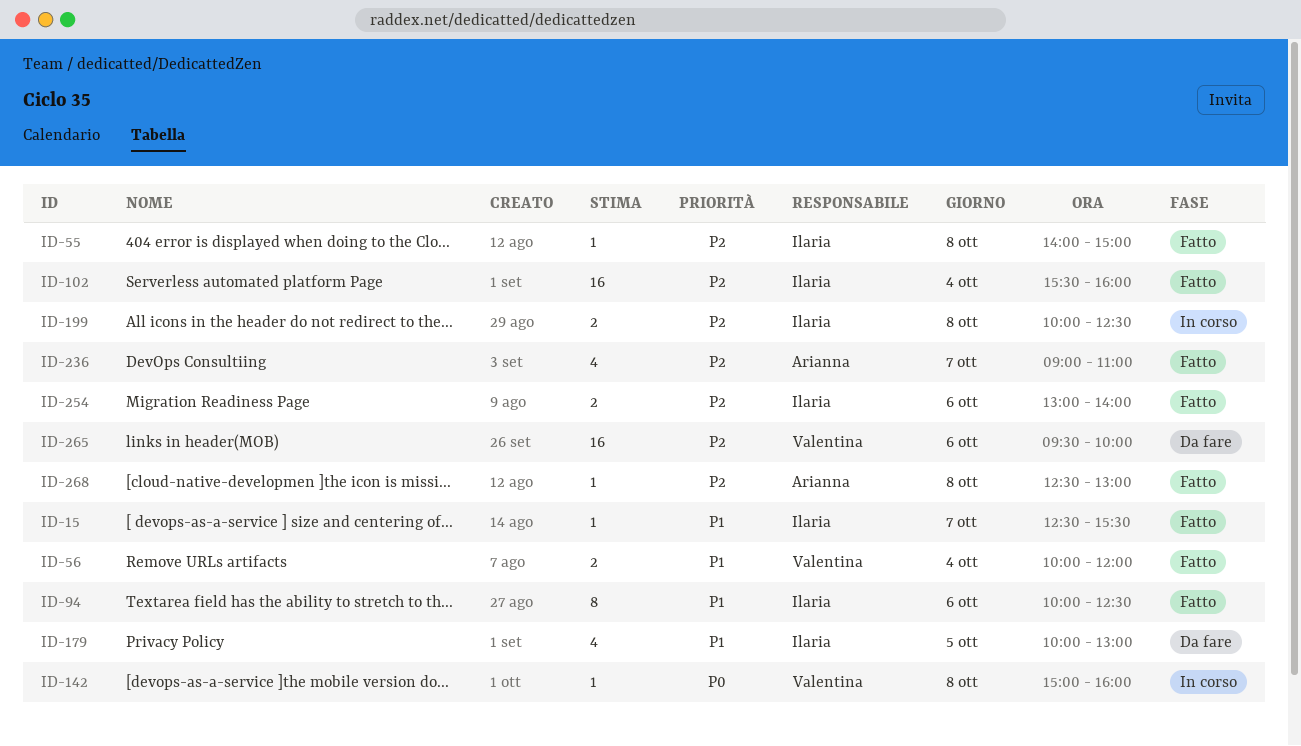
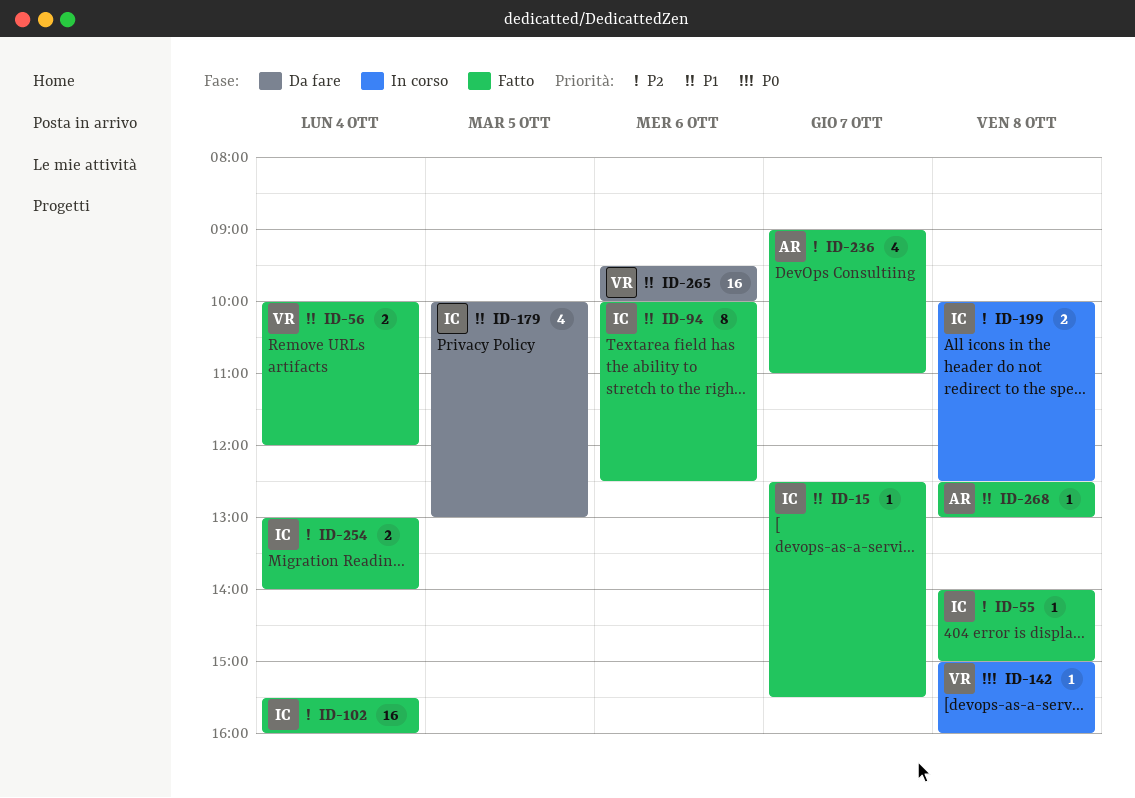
ID-254, day: Oct 6 -> Oct 4
ID-265, priority: P2 -> P1
ID-268, priority: P2 -> P1

